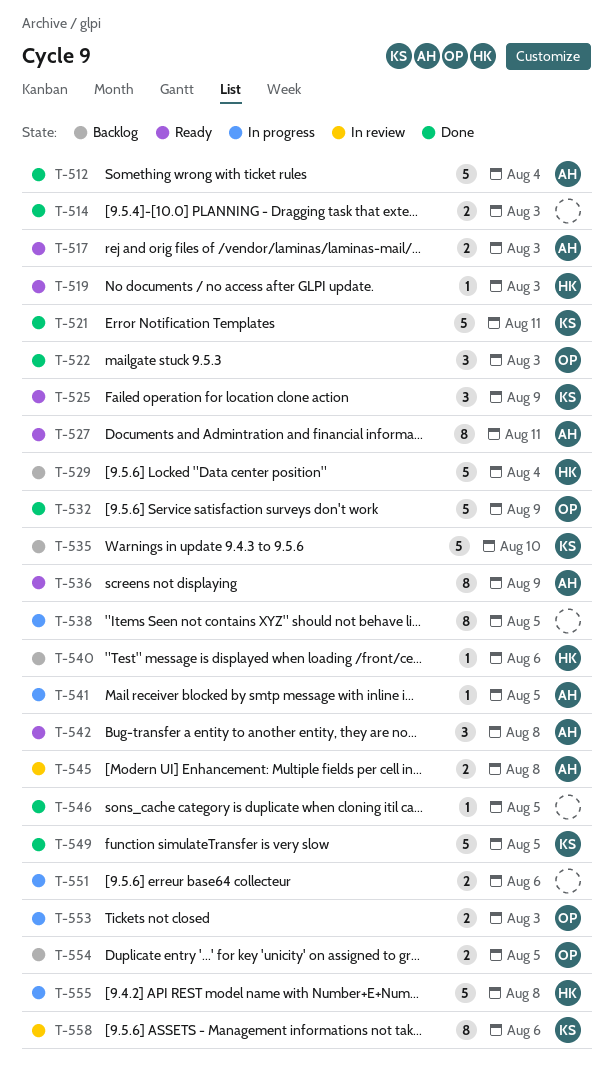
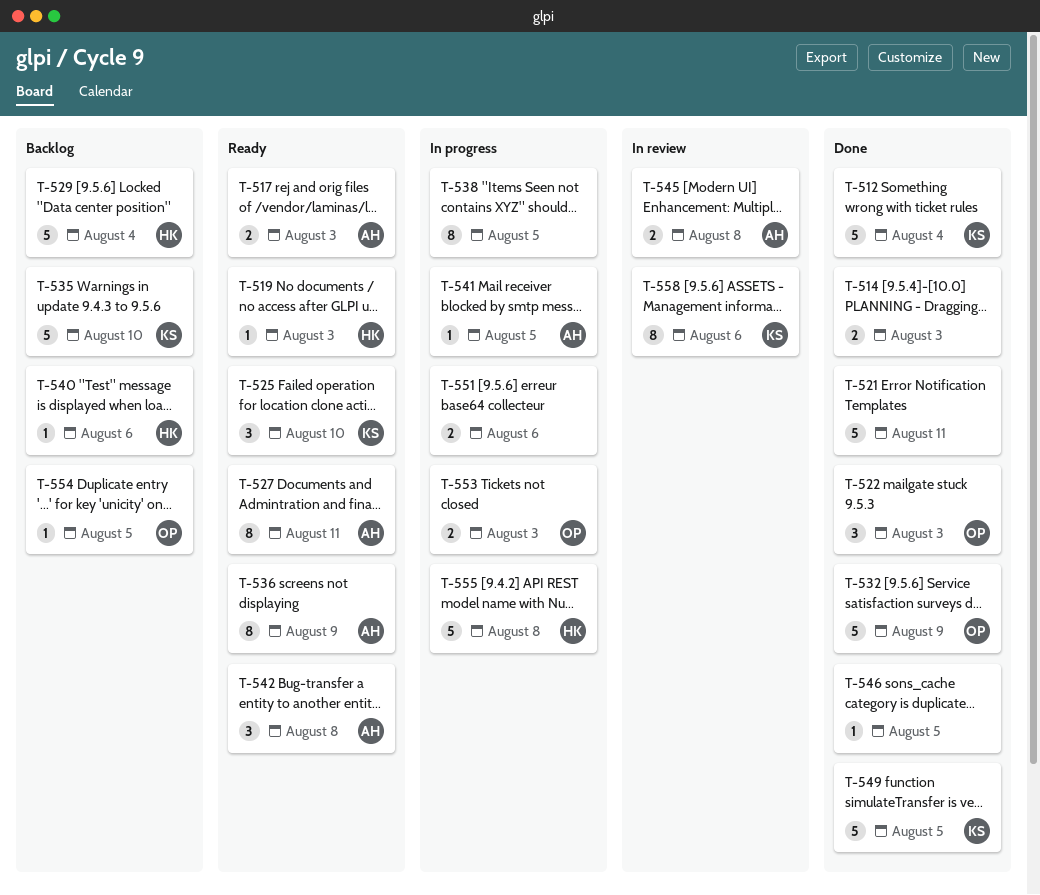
T-512, owner: AH -> KS
T-521, owner: KS -> none
T-525, due: Aug 9 -> Aug 10
T-554, estimate: 2 -> 1

